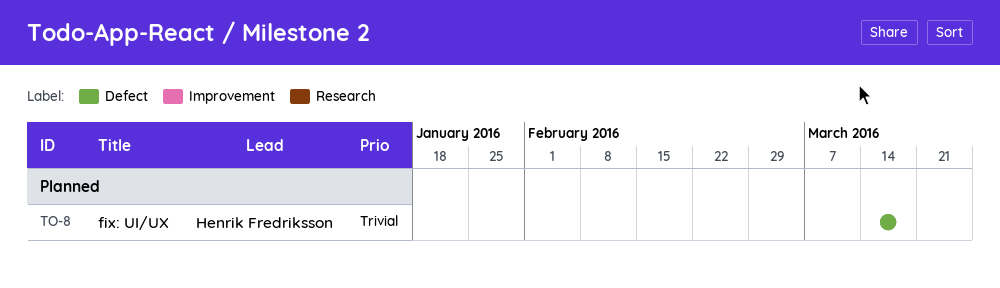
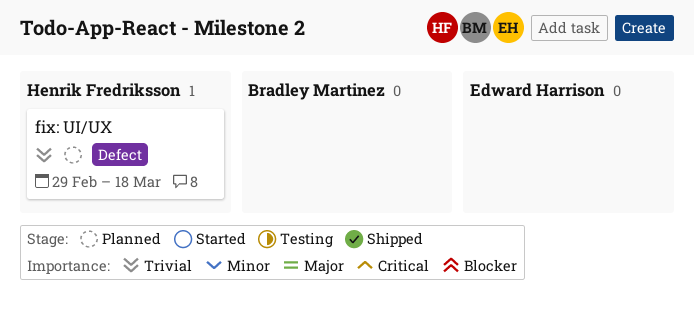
fix: UI/UX, start: Mar 14 -> Feb 29

